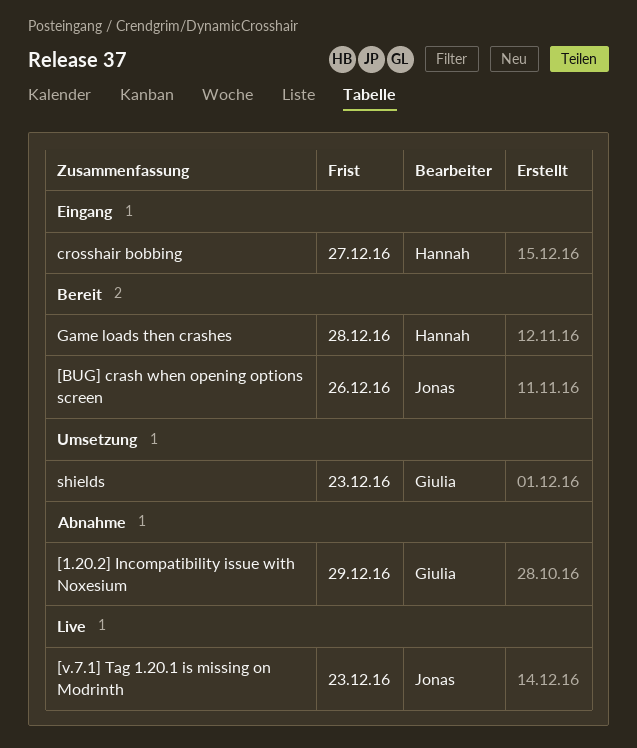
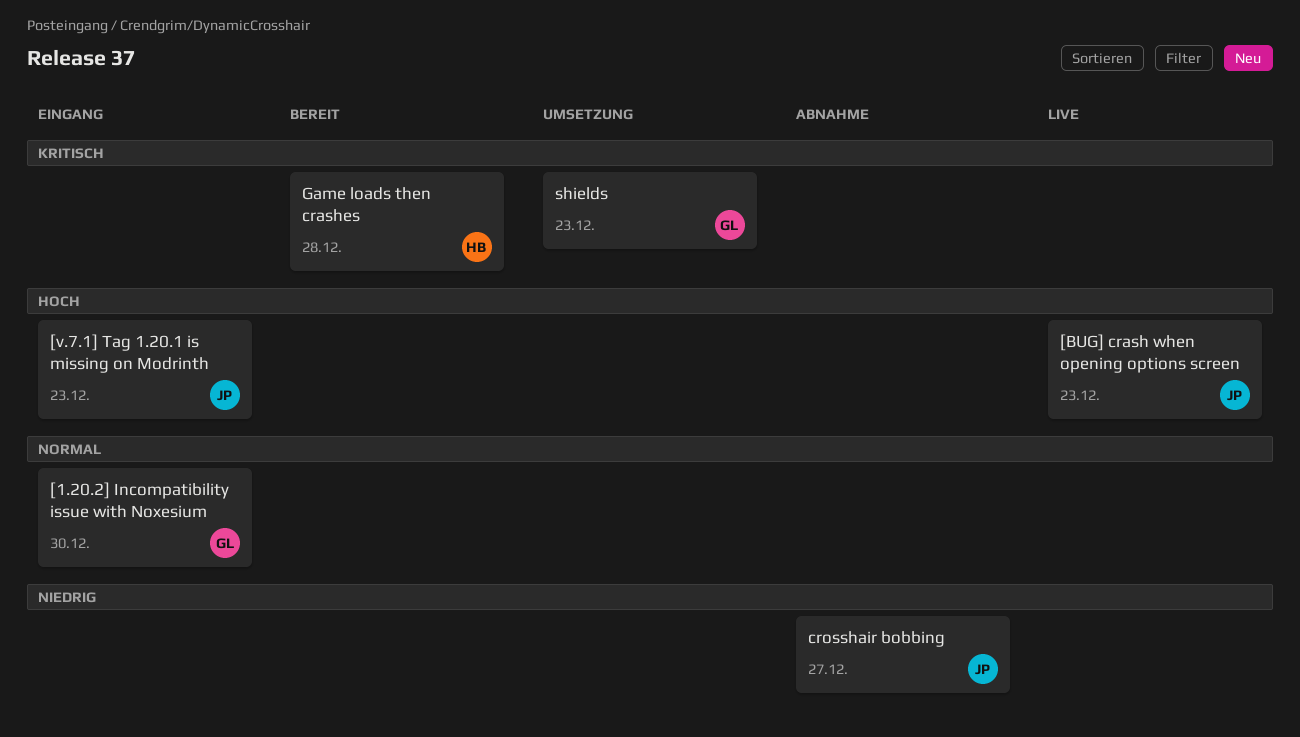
[1.20.2] Incompatibility issue with Noxesium, status: Abnahme -> Eingang
[1.20.2] Incompatibility issue with Noxesium, due: Dec 29 -> Dec 30
[BUG] crash when opening options screen, status: Bereit -> Live
[BUG] crash when opening options screen, due: Dec 26 -> Dec 23
[v.7.1] Tag 1.20.1 is missing on Modrinth, status: Live -> Eingang
crosshair bobbing, status: Eingang -> Abnahme
crosshair bobbing, owner: Hannah -> Jonas

